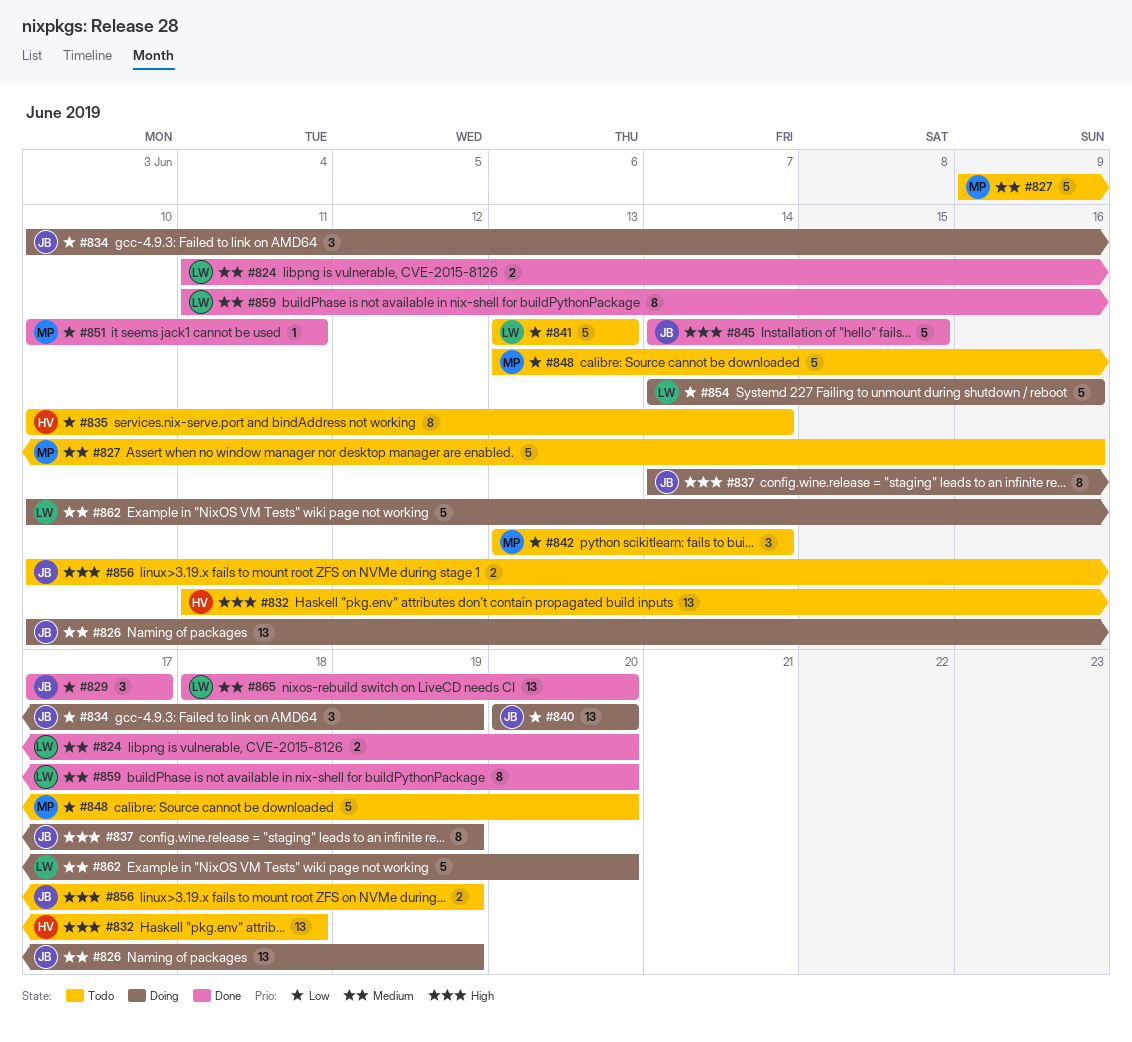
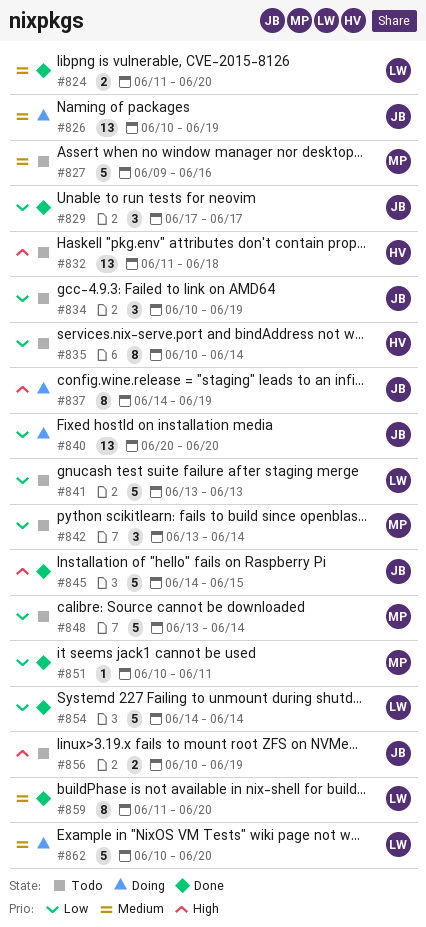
#834, status: Doing -> Todo
#848, due: Jun 20 -> Jun 14
#854, status: Doing -> Done
#854, due: Jun 16 -> Jun 14
#865: present -> none

